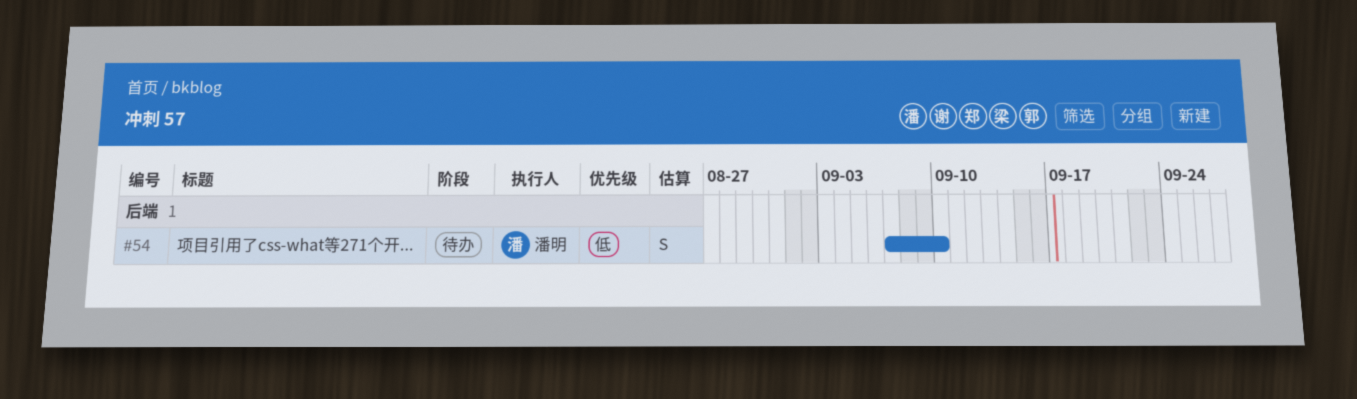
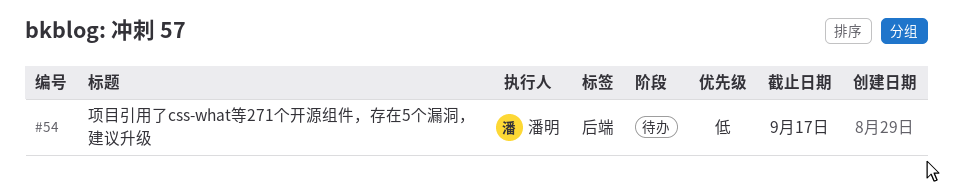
#54, due: Sep 10 -> Sep 17

